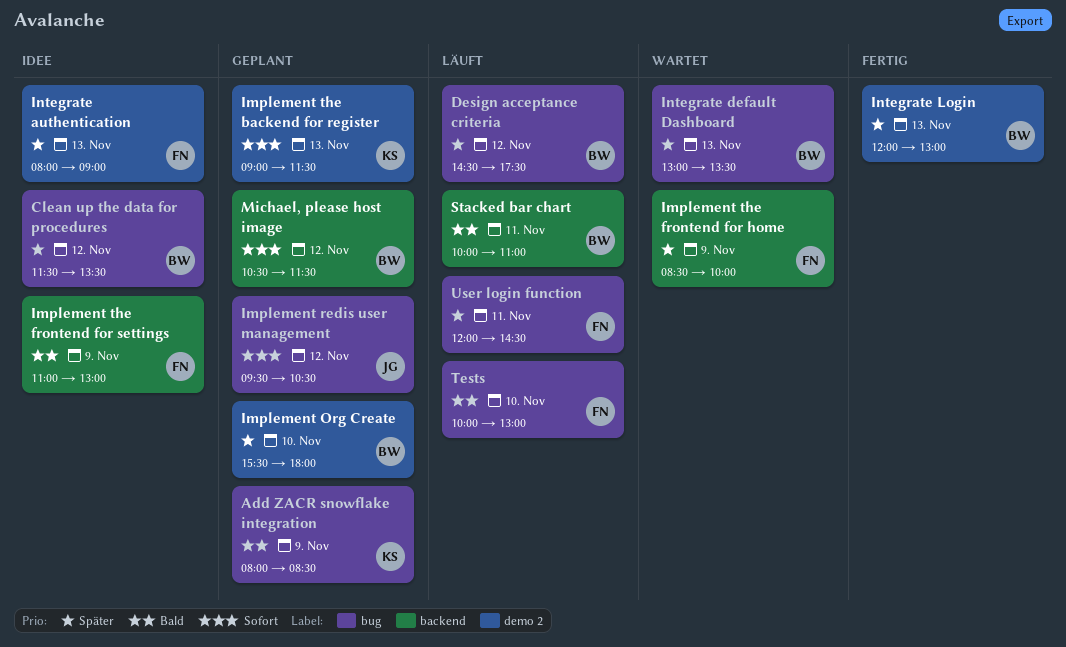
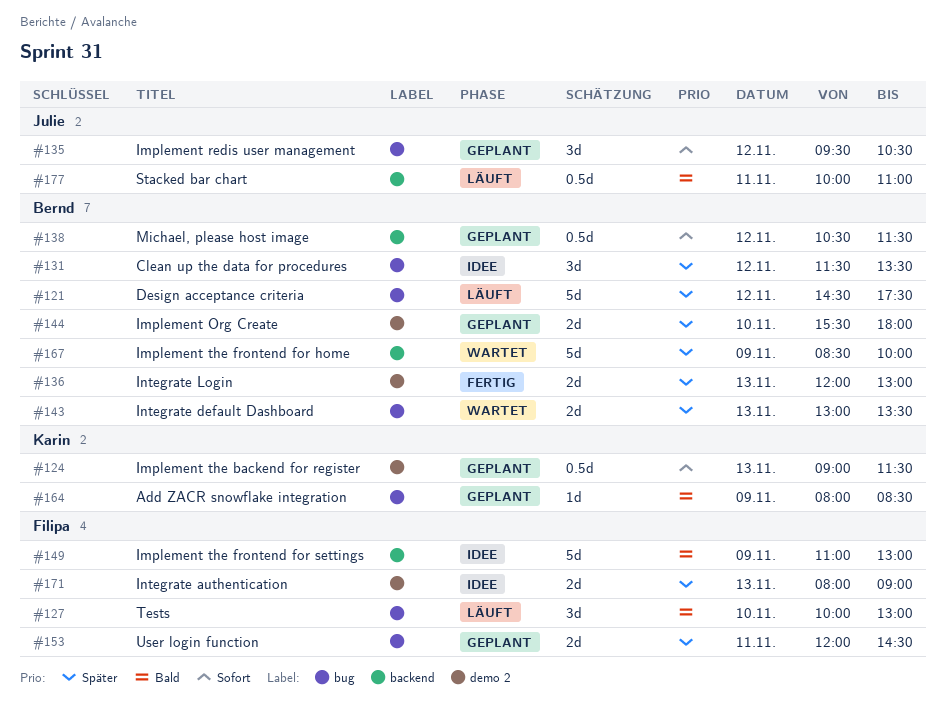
Implement the frontend for home, owner: Filipa -> Bernd
Stacked bar chart, owner: Bernd -> Julie
User login function, status: Läuft -> Geplant

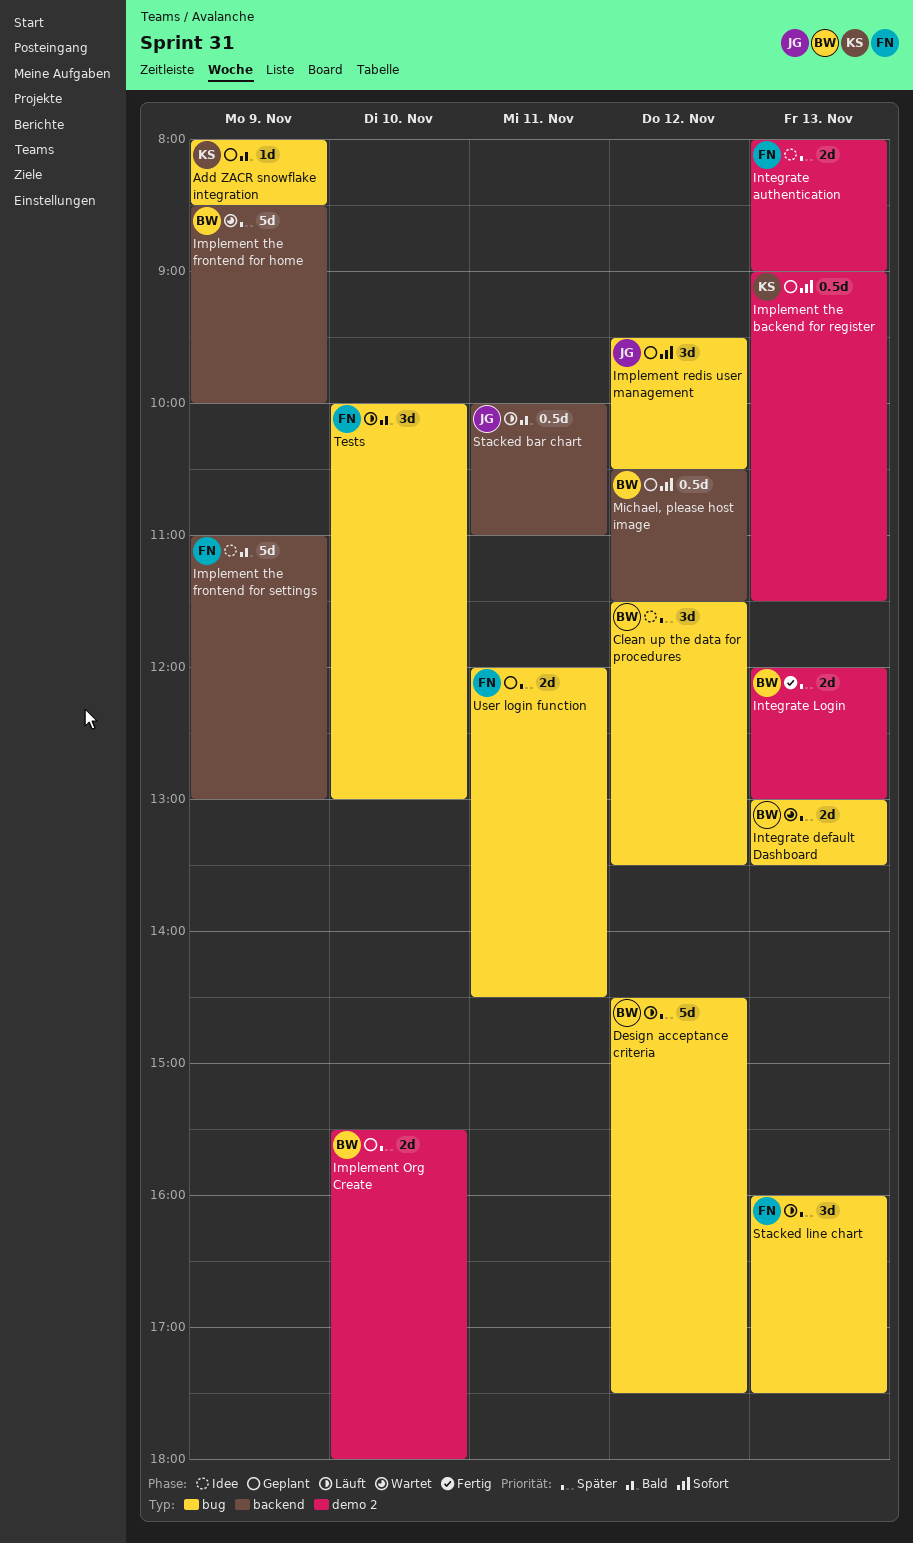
Stacked line chart: none -> present

